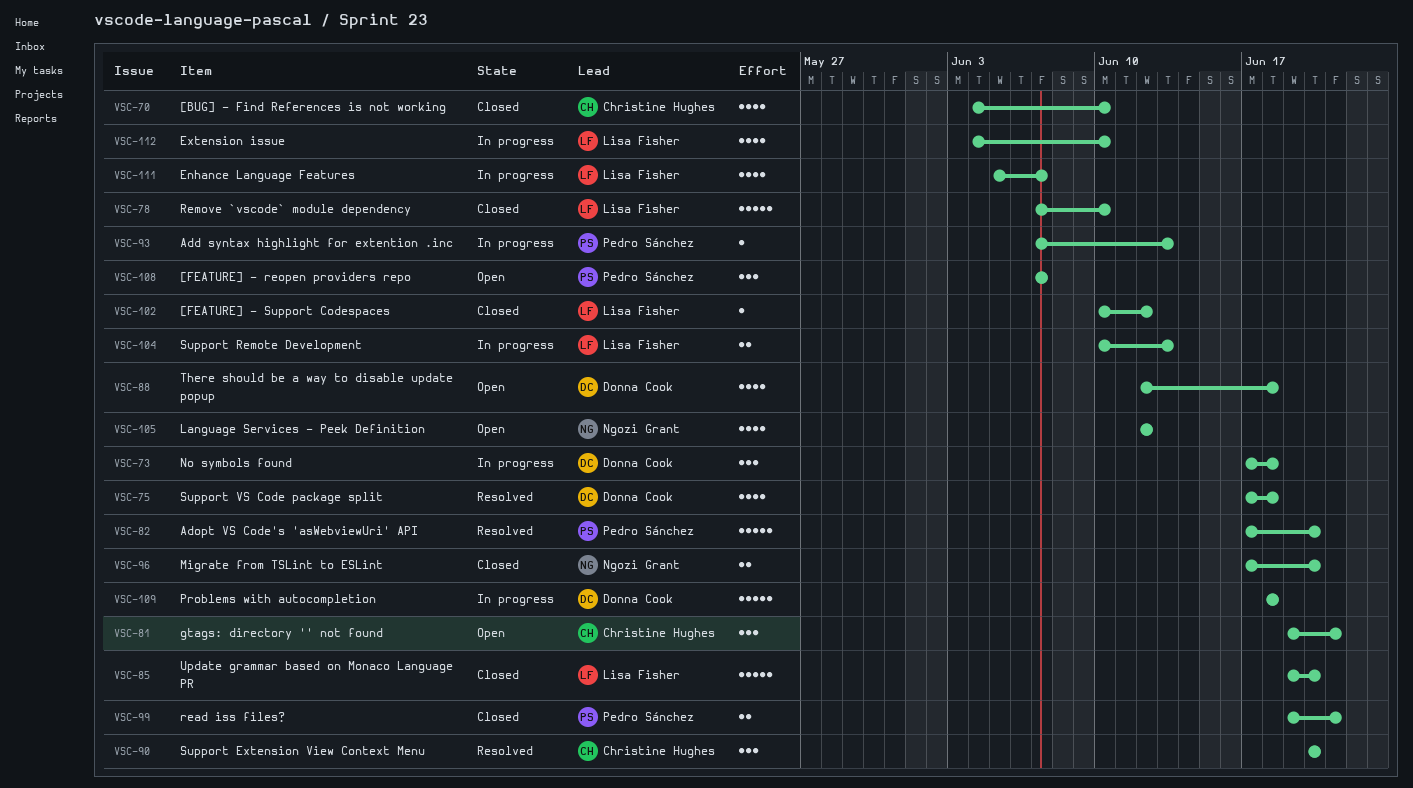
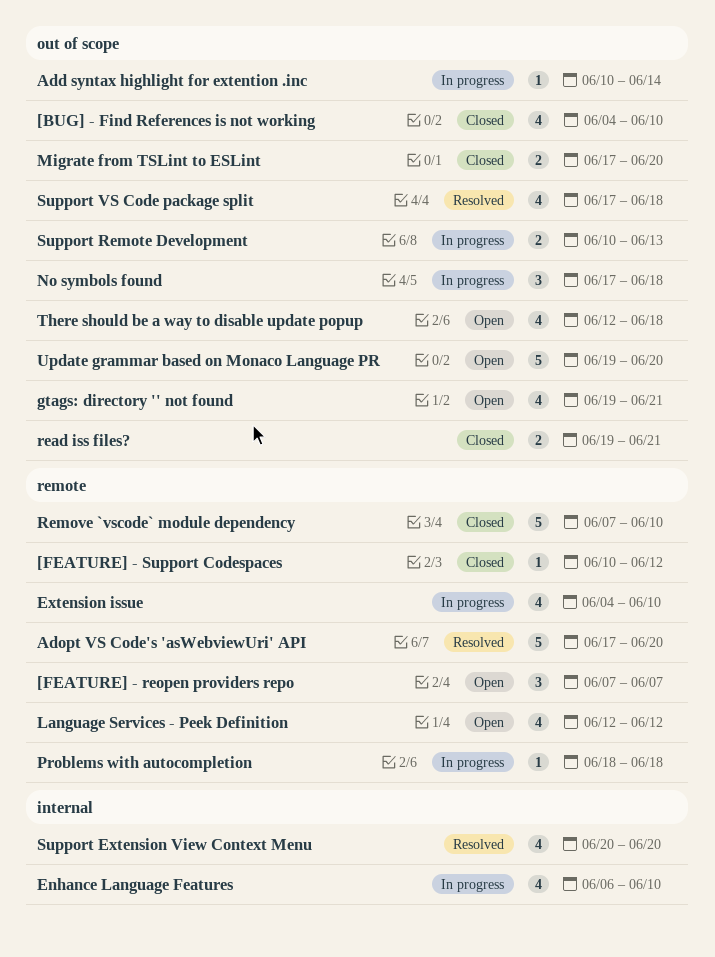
Add syntax highlight for extention .inc, start: Jun 7 -> Jun 10
Add syntax highlight for extention .inc, due: Jun 13 -> Jun 14
Enhance Language Features, start: Jun 5 -> Jun 6
Enhance Language Features, due: Jun 7 -> Jun 10
gtags: directory '' not found, estimate: 3 -> 4
Problems with autocompletion, estimate: 5 -> 1
Support Extension View Context Menu, estimate: 3 -> 4
Update grammar based on Monaco Language PR, status: Closed -> Open

